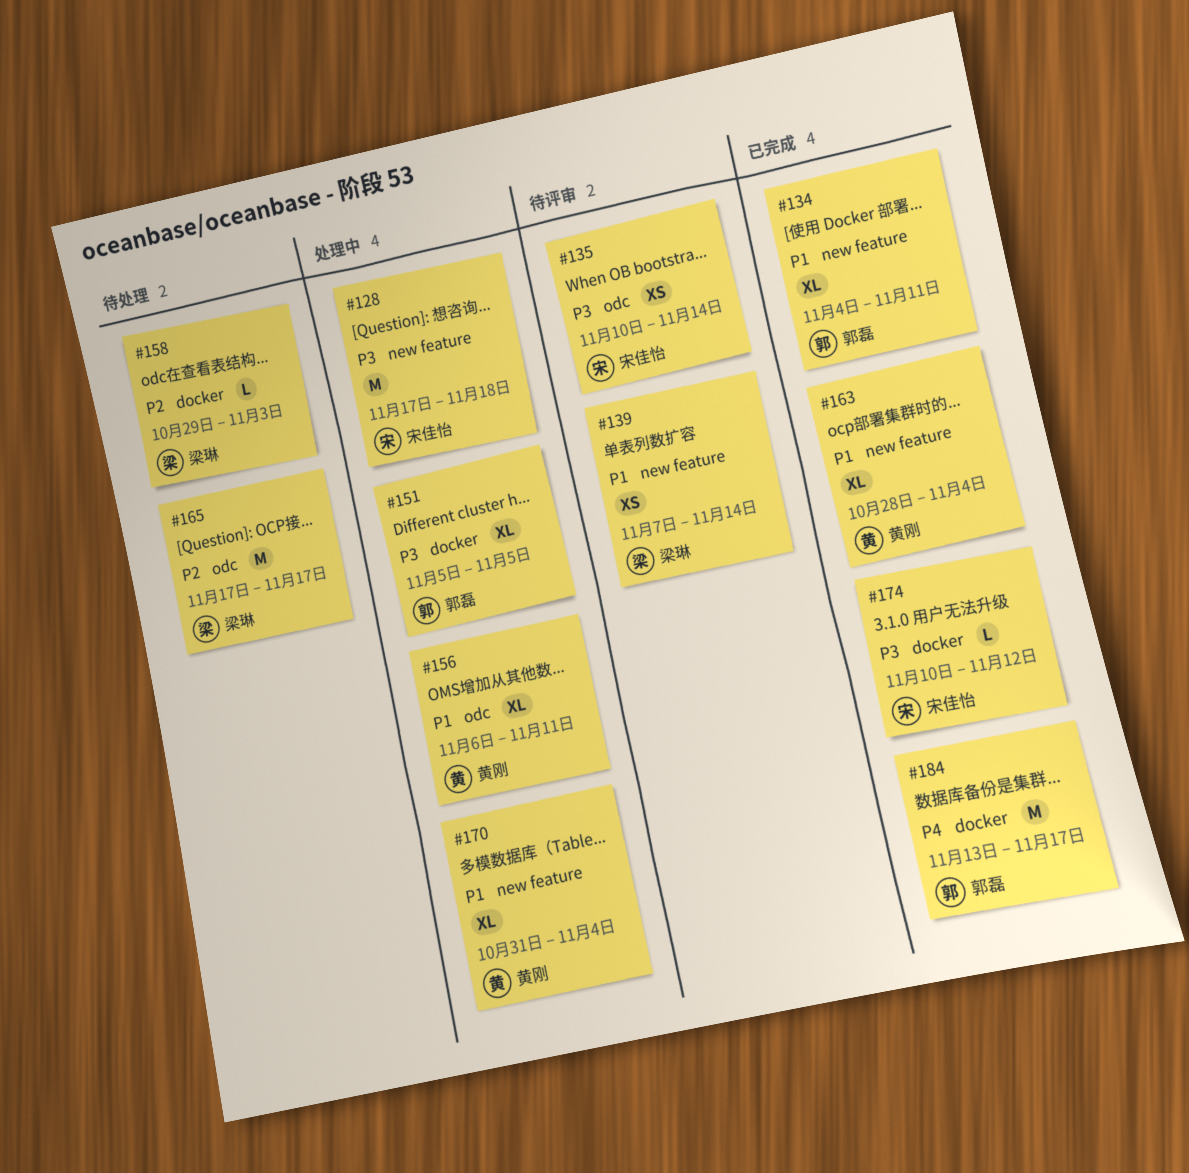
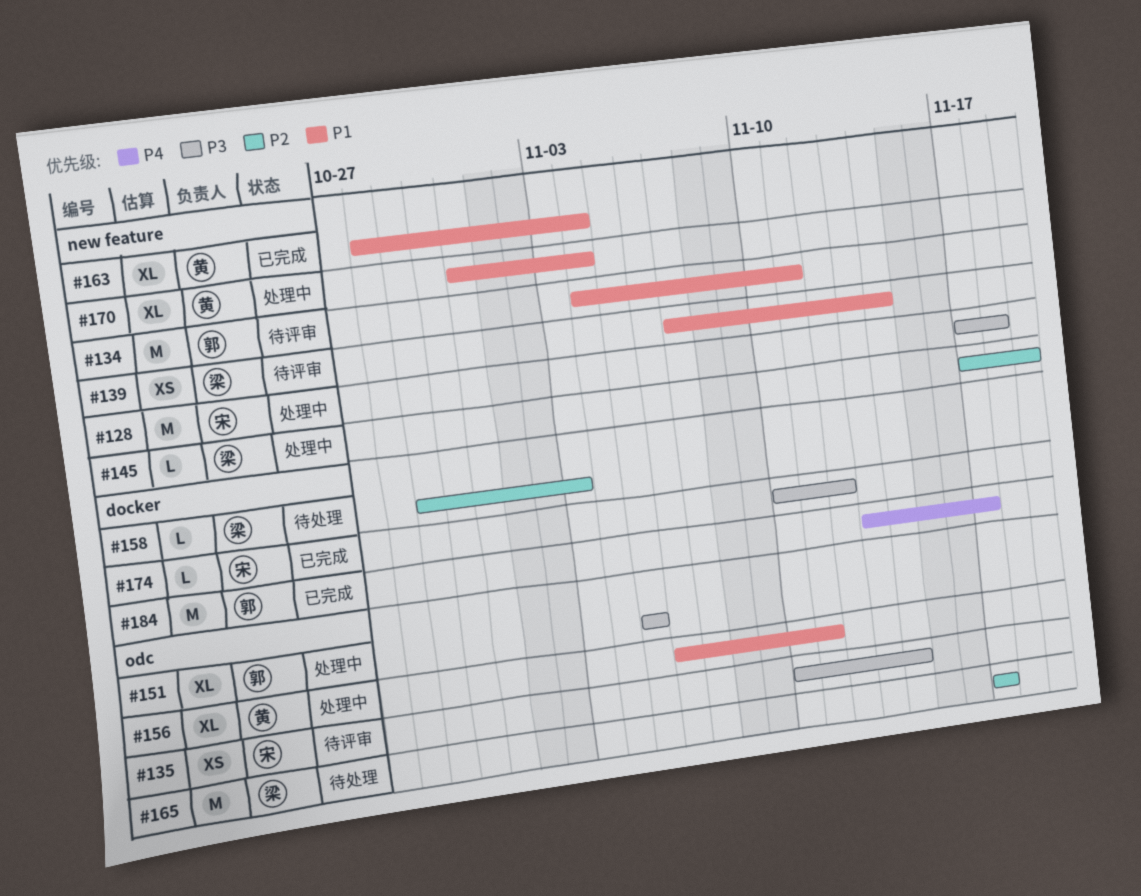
#134, status: 已完成 -> 待评审
#134, estimate: XL -> M
#145: none -> present
#151, label: docker -> odc

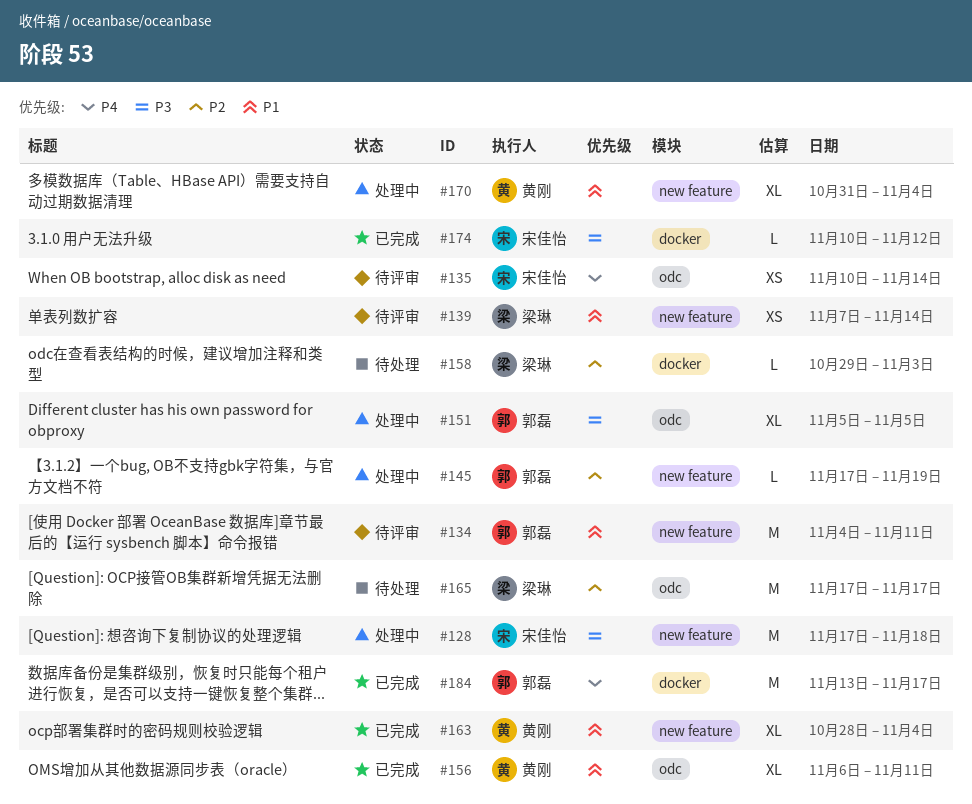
#135, priority: P3 -> P4
#145, owner: 梁琳 -> 郭磊
#156, status: 处理中 -> 已完成

